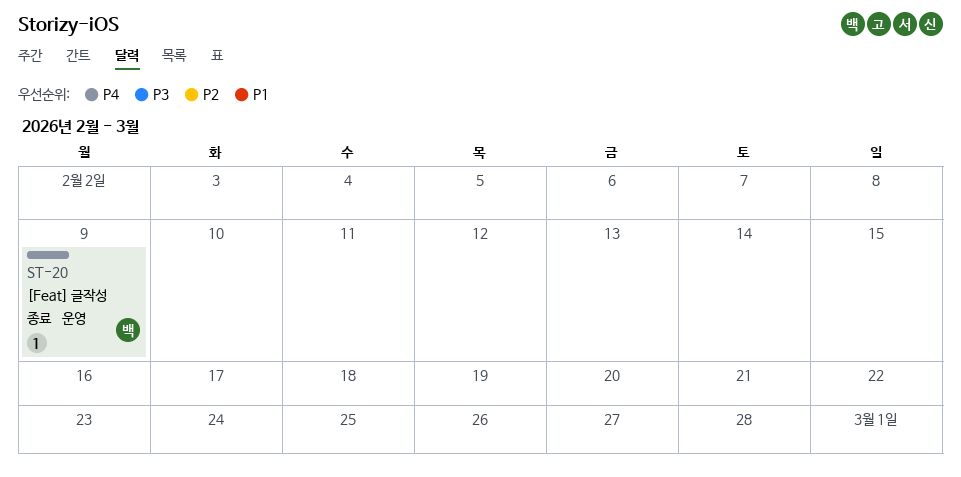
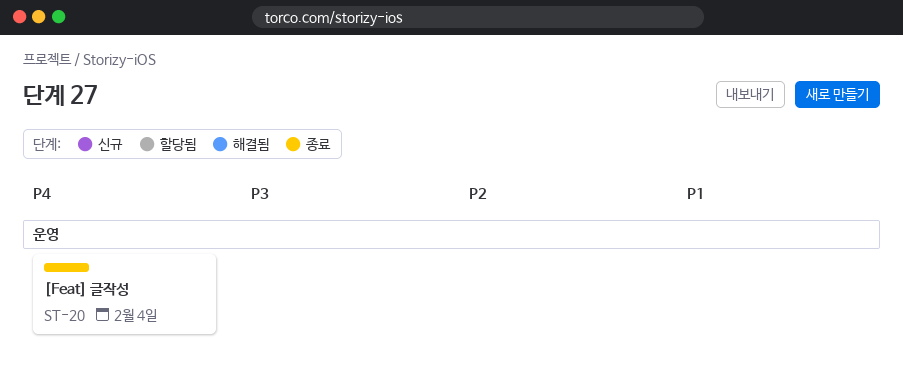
ST-20, due: Feb 9 -> Feb 4

